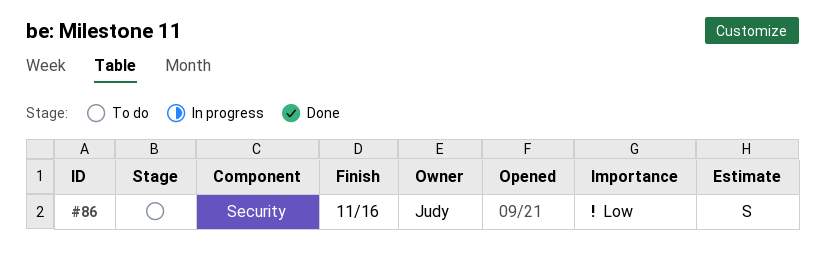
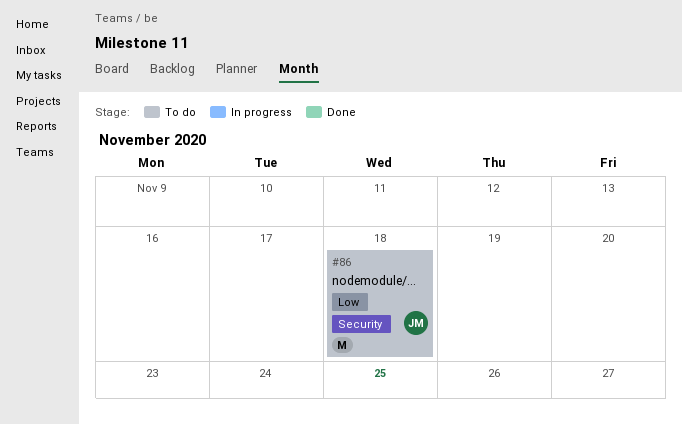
#86, estimate: S -> M
#86, due: Nov 16 -> Nov 18

